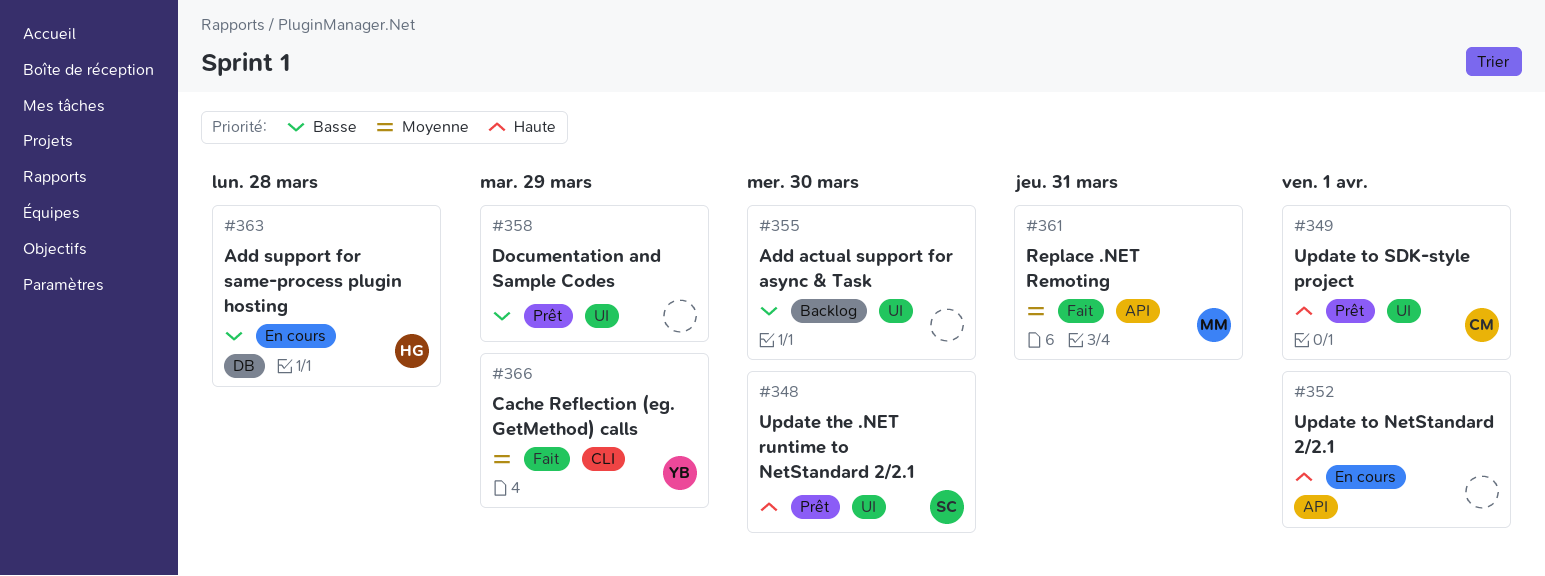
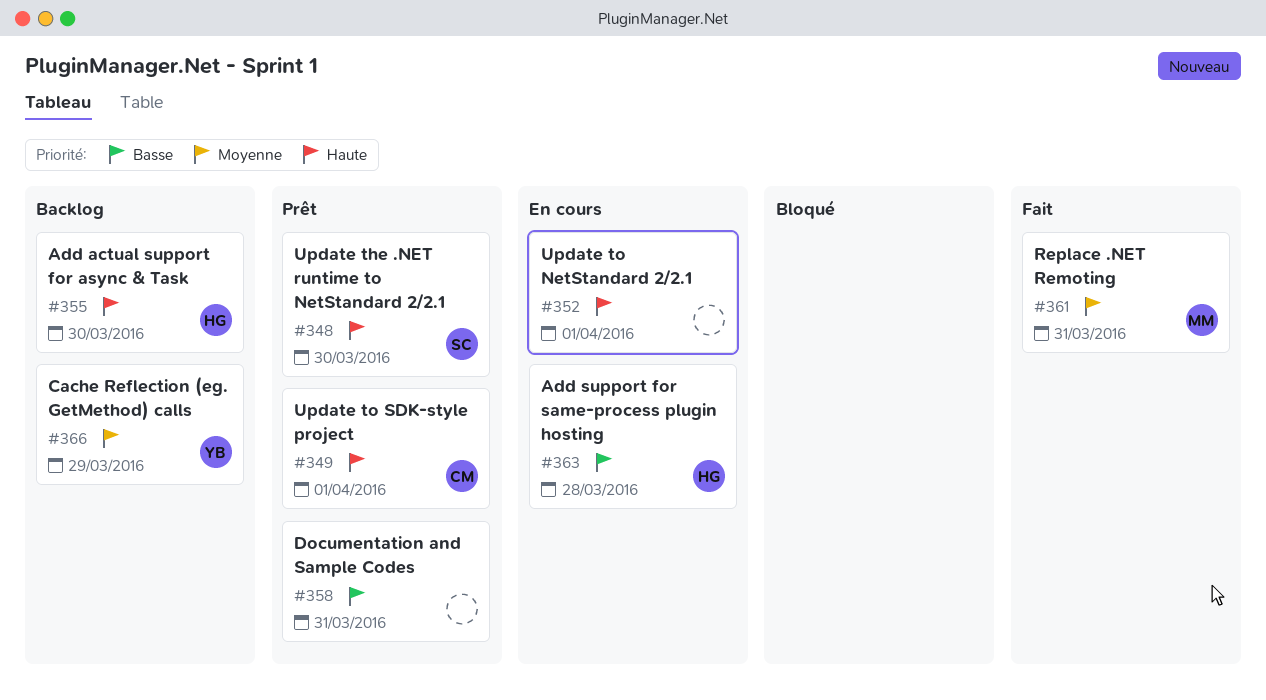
#355, owner: none -> HG
#355, priority: Basse -> Haute
#358, due: Mar 29 -> Mar 31
#366, status: Fait -> Backlog

